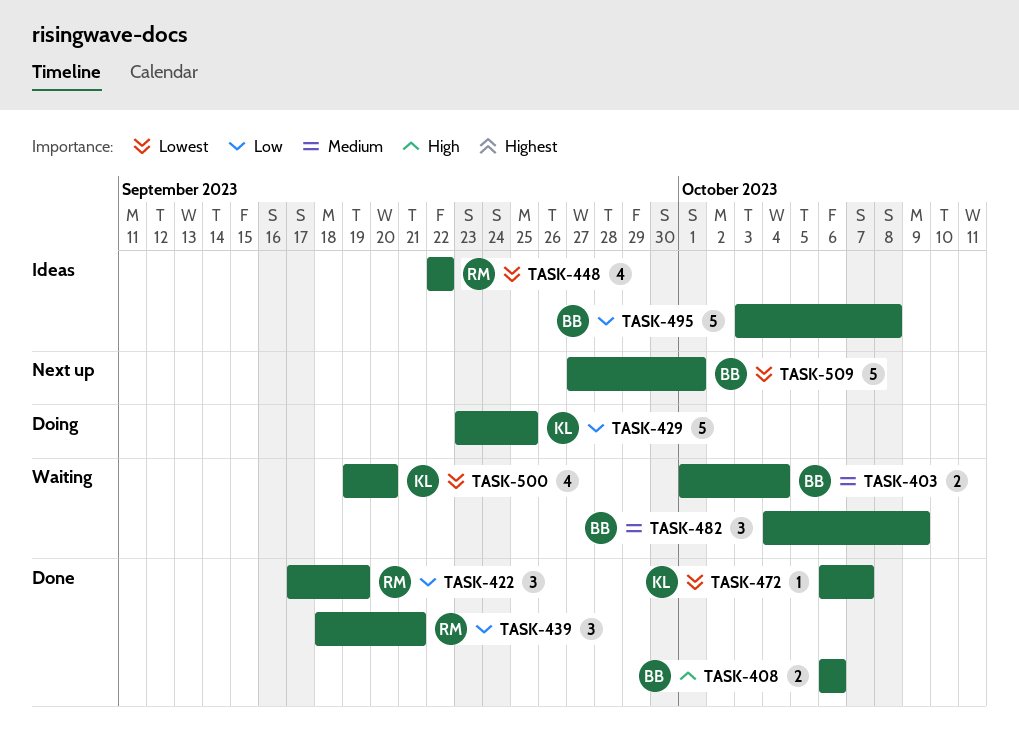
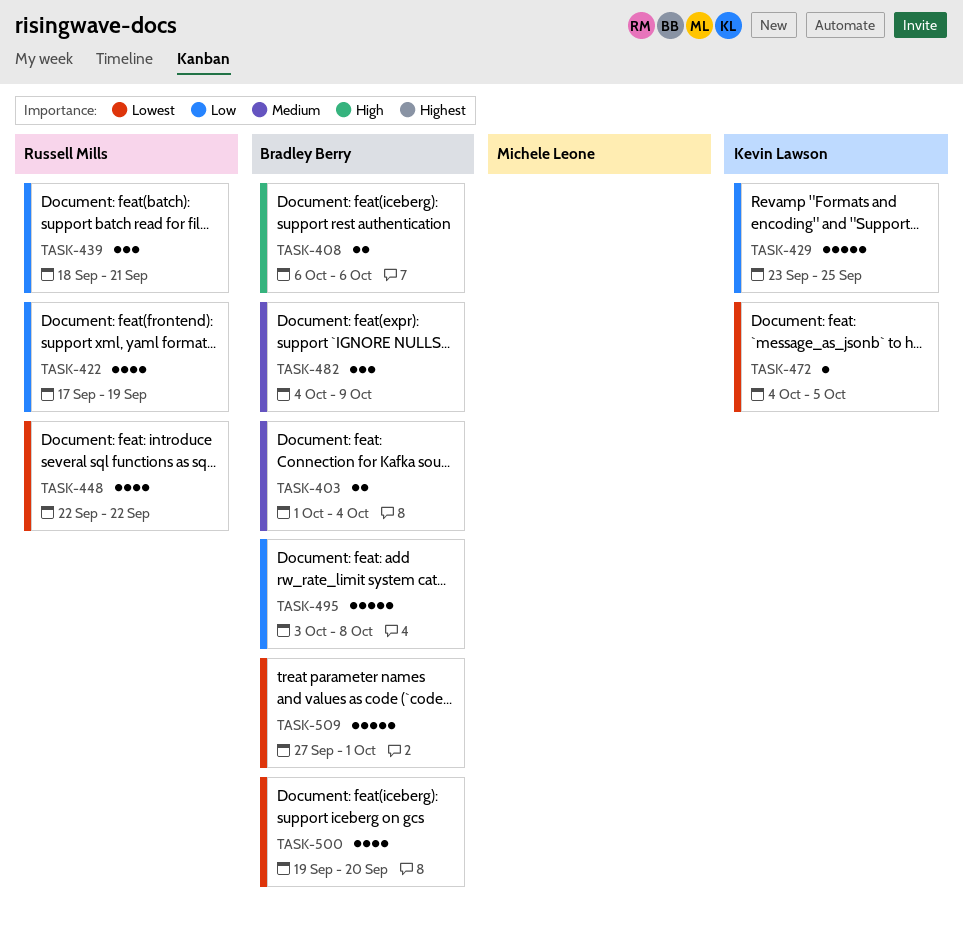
TASK-422, estimate: 3 -> 4
TASK-472, start: Oct 6 -> Oct 4
TASK-472, due: Oct 7 -> Oct 5
TASK-500, owner: Kevin Lawson -> Bradley Berry

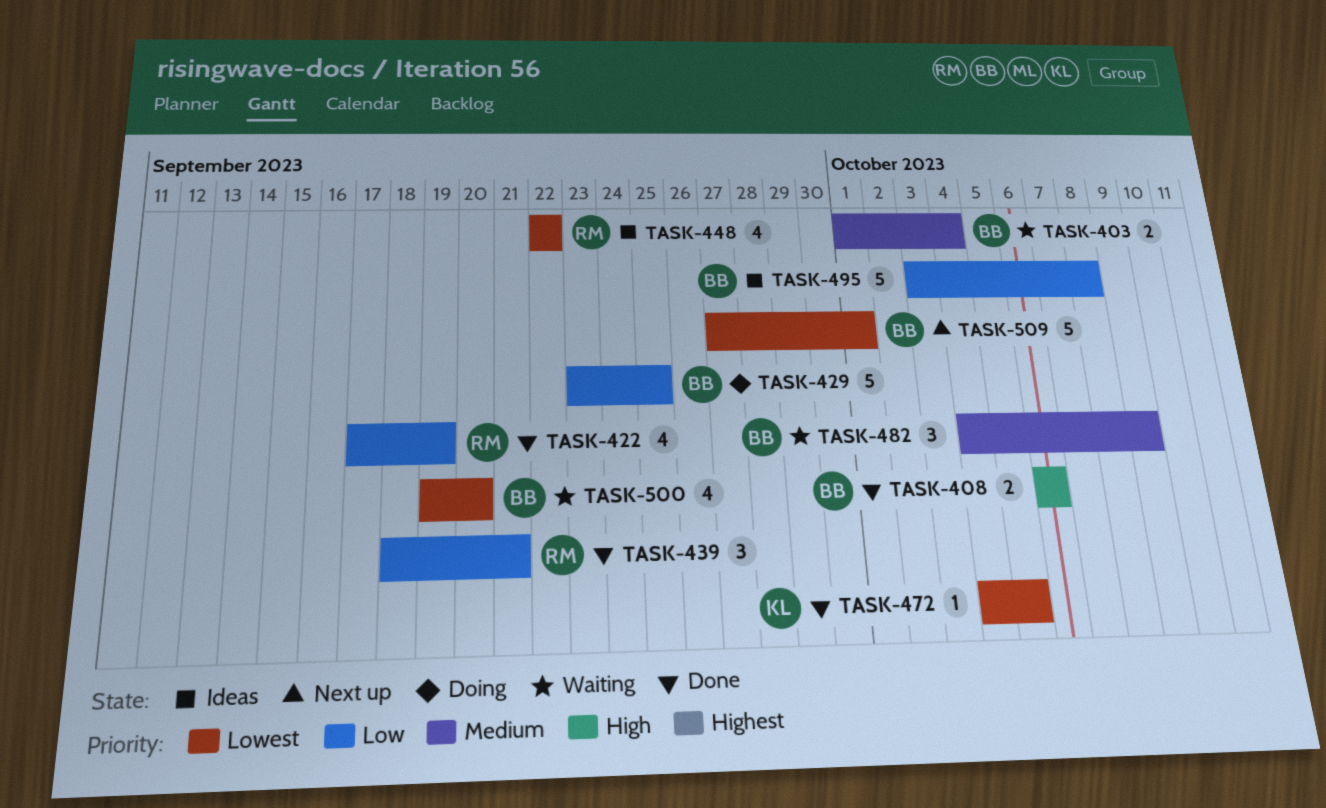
TASK-429, owner: Kevin Lawson -> Bradley Berry

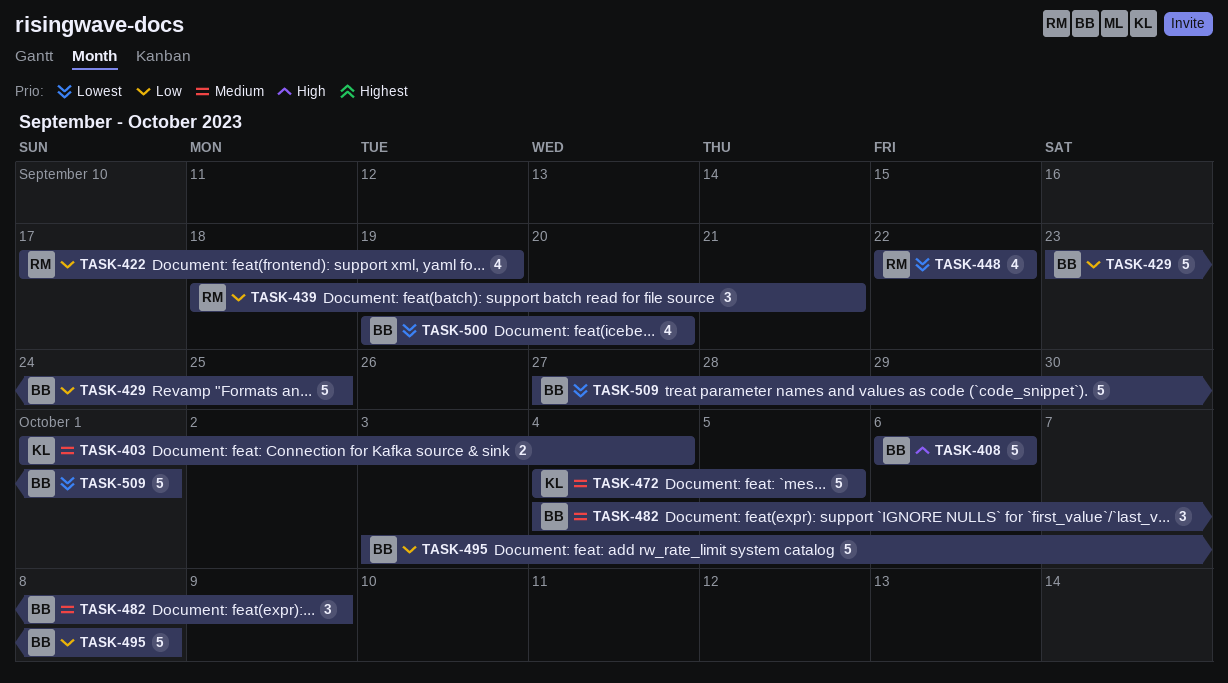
TASK-403, owner: BB -> KL
TASK-408, estimate: 2 -> 5
TASK-472, priority: Lowest -> Medium
TASK-472, estimate: 1 -> 5

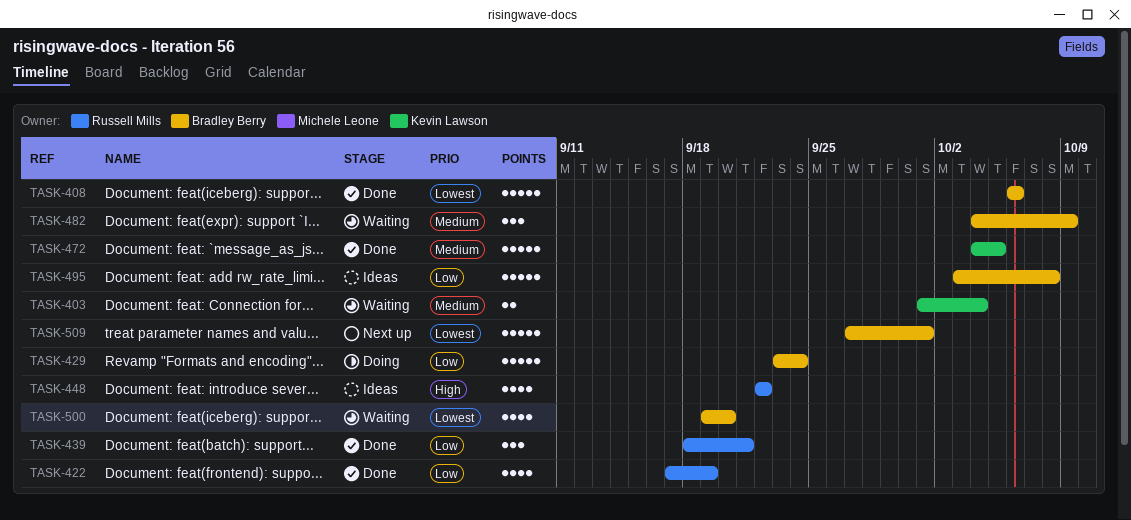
TASK-408, priority: High -> Lowest
TASK-429, due: Sep 25 -> Sep 24
TASK-448, priority: Lowest -> High

